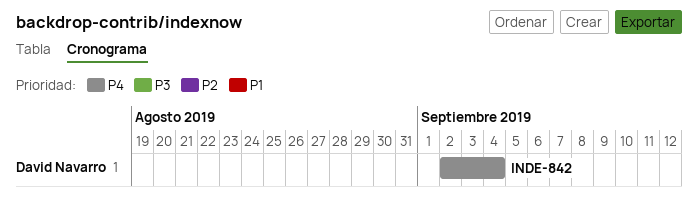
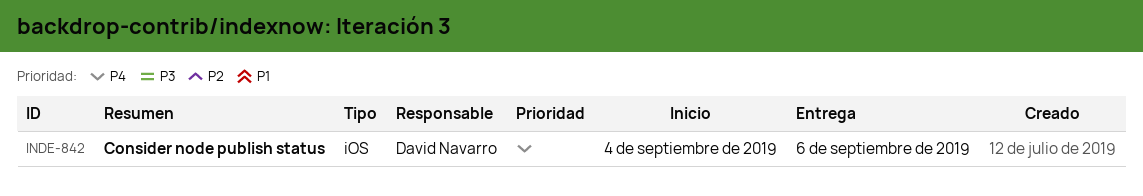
INDE-842, start: Sep 2 -> Sep 4
INDE-842, due: Sep 4 -> Sep 6

